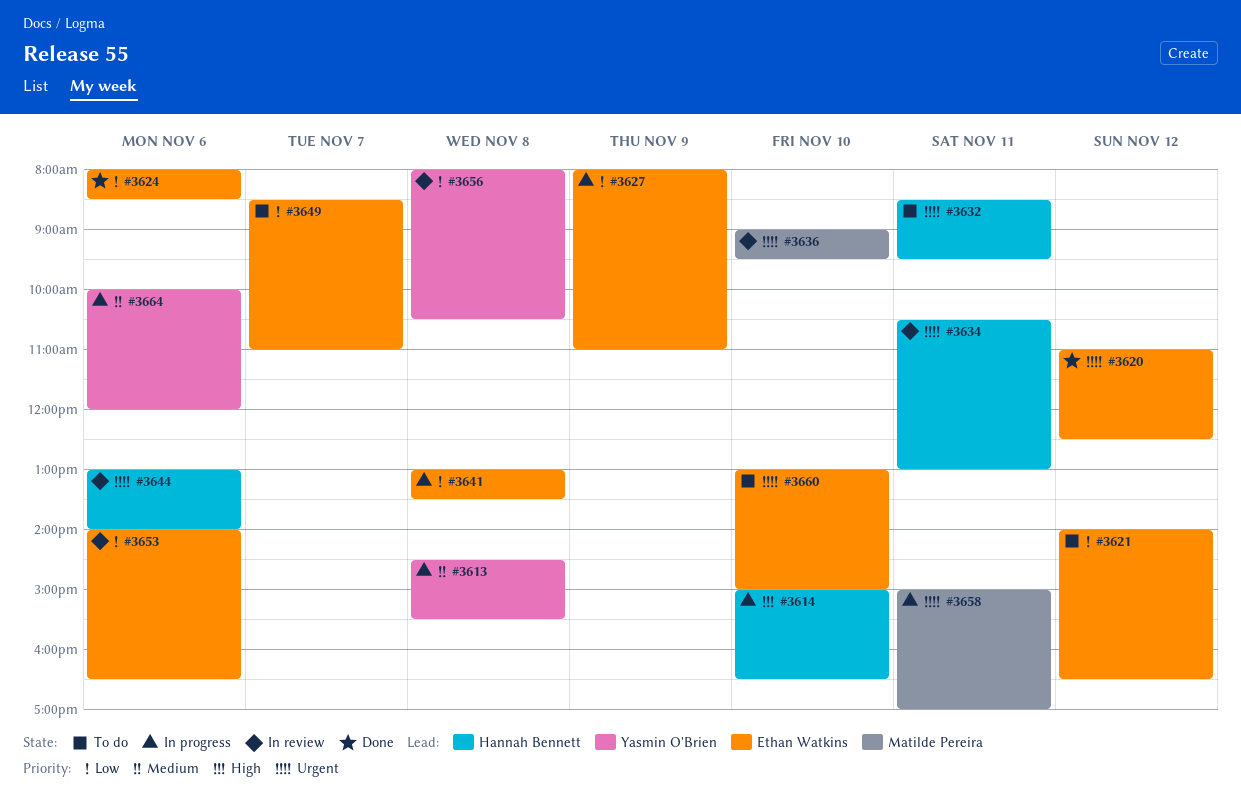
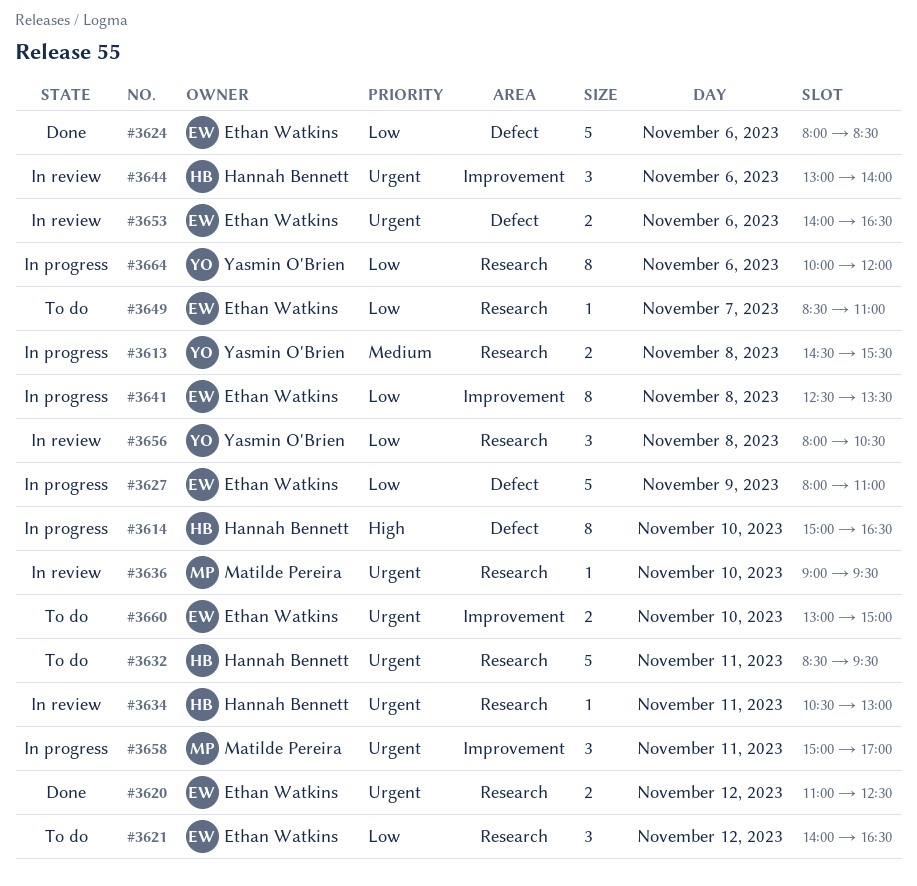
#3641, begins: 13:00 -> 12:30
#3653, priority: Low -> Urgent
#3664, priority: Medium -> Low

